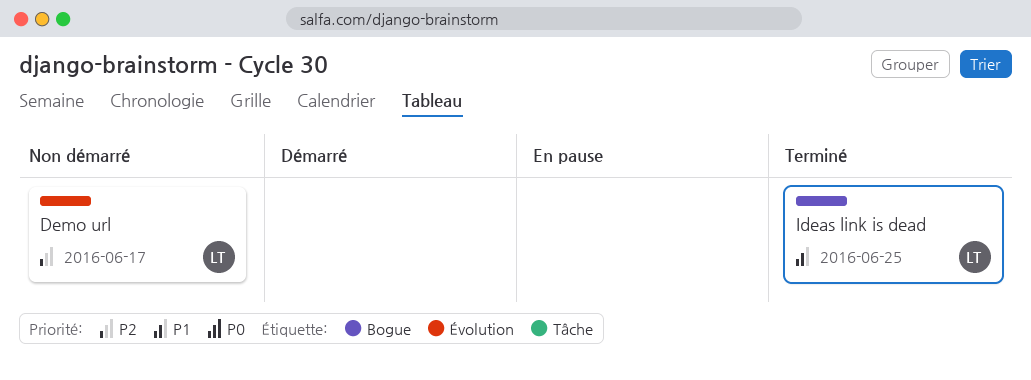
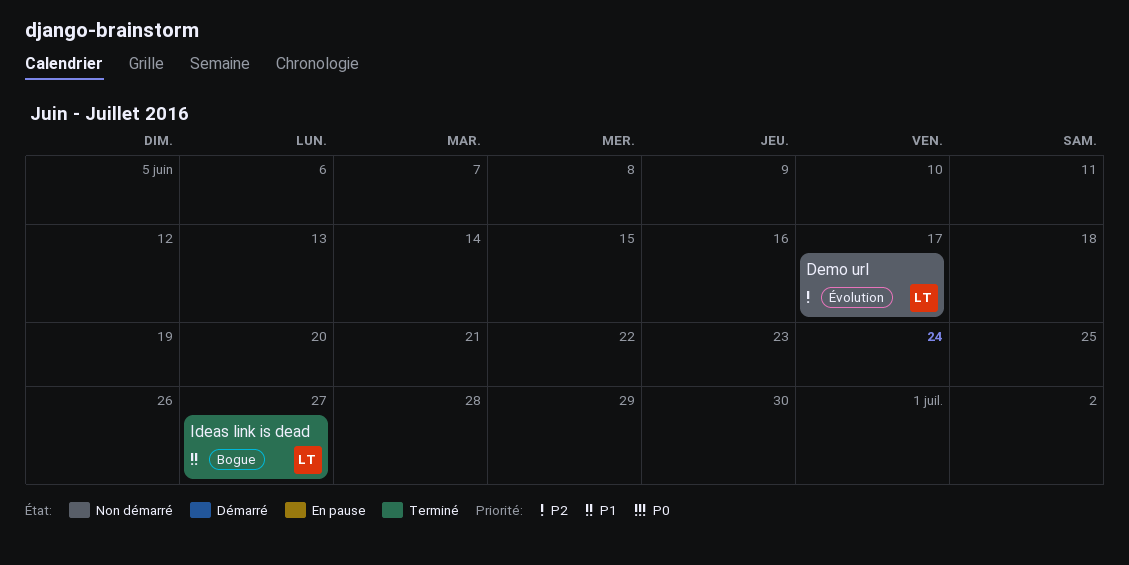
Ideas link is dead, due: Jun 25 -> Jun 27

